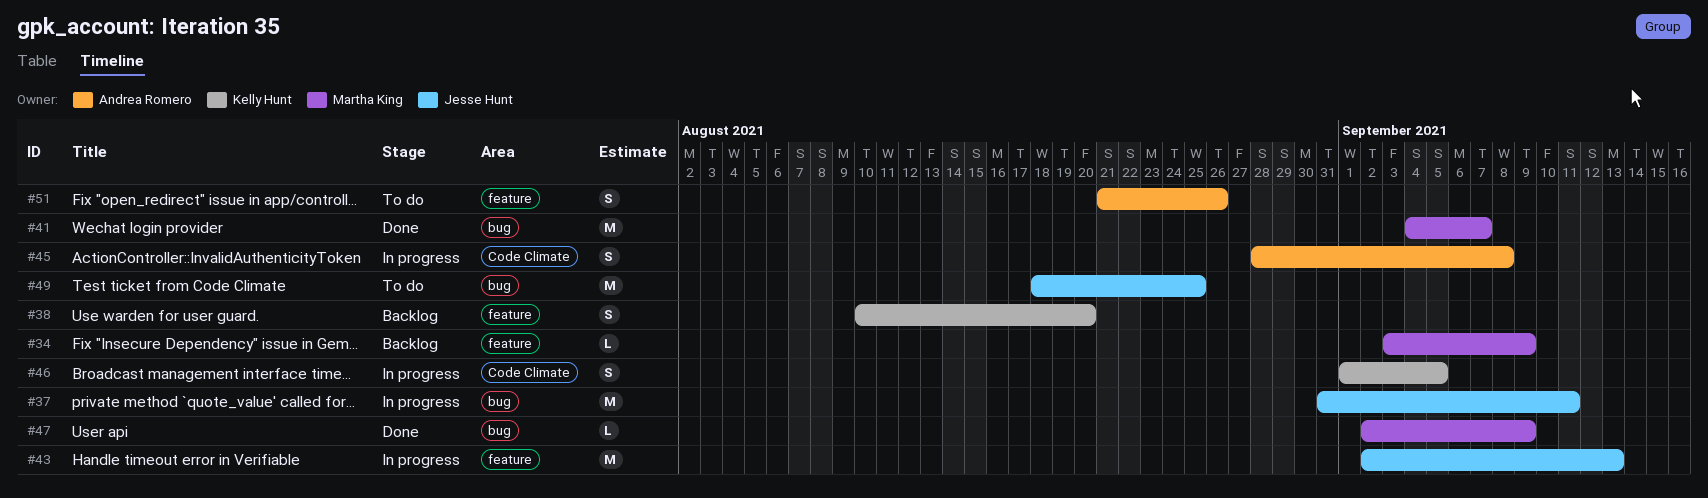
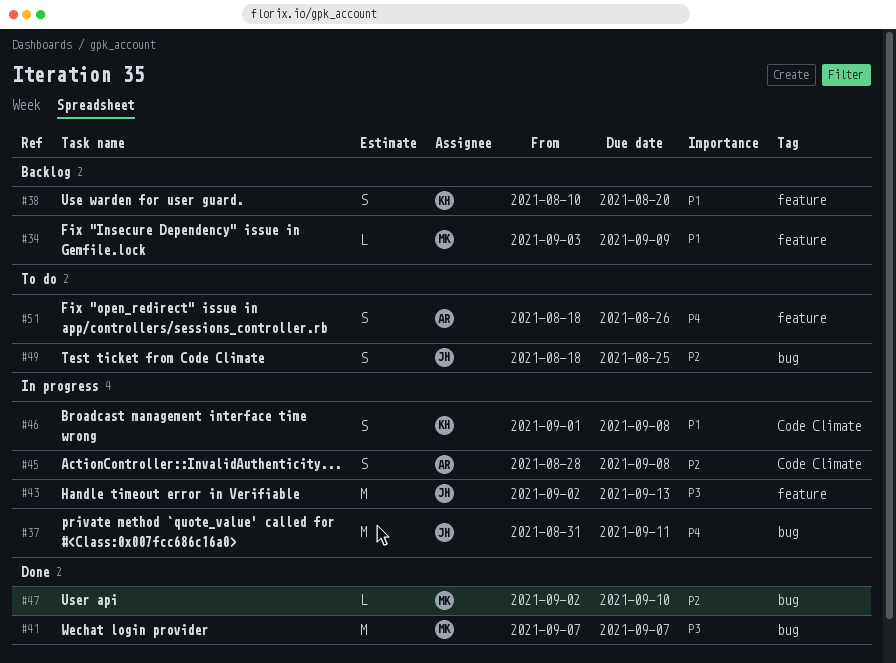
#41, start: Sep 4 -> Sep 7
#46, due: Sep 5 -> Sep 8
#47, due: Sep 9 -> Sep 10
#49, estimate: M -> S
#51, start: Aug 21 -> Aug 18

